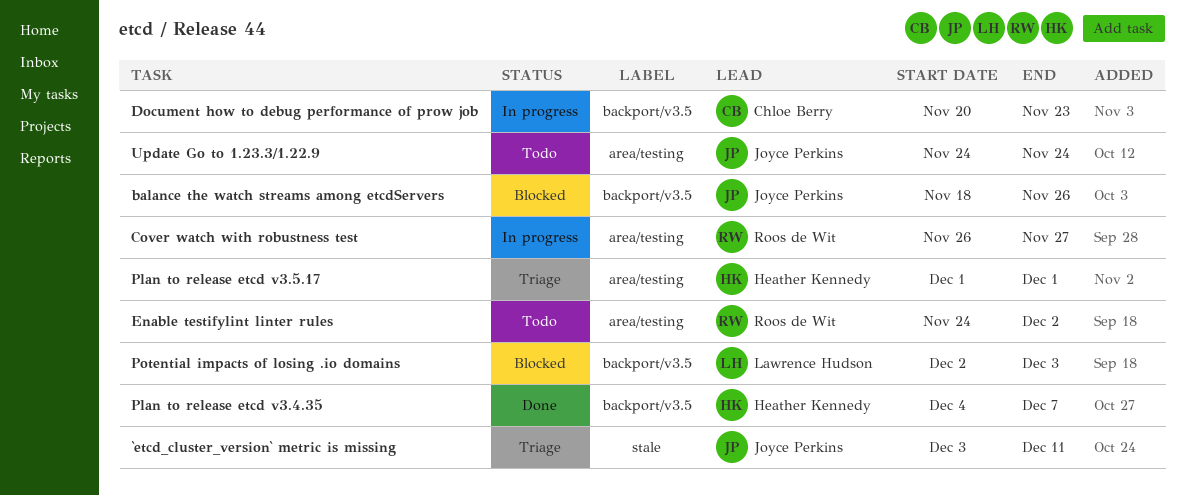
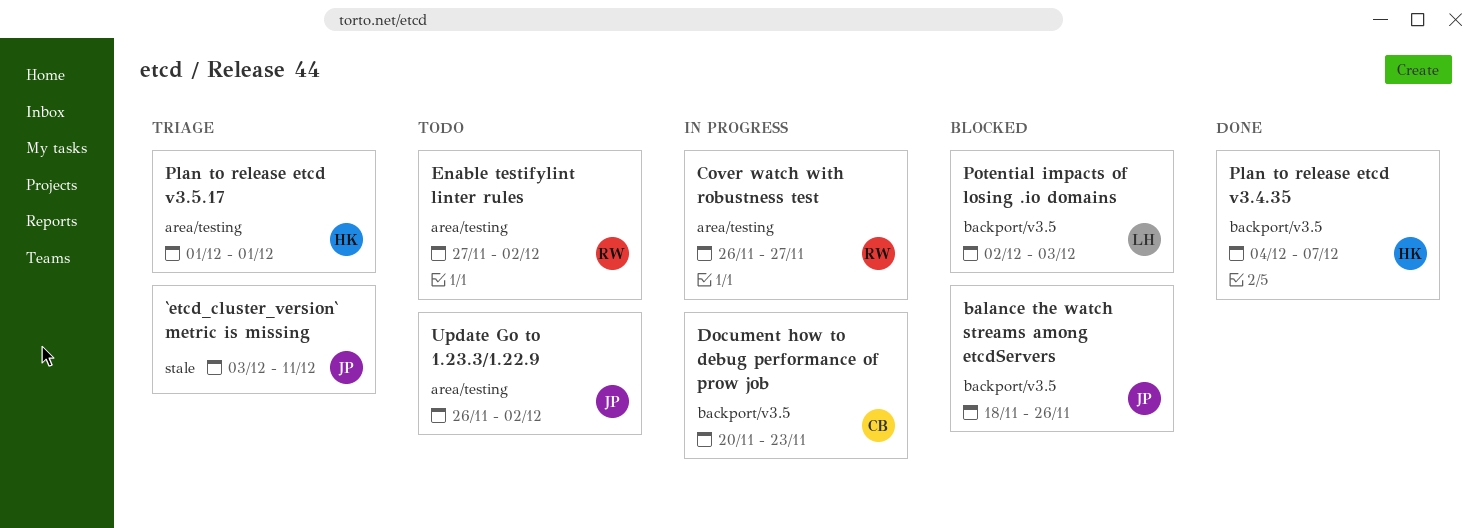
Enable testifylint linter rules, start: Nov 24 -> Nov 27
Update Go to 1.23.3/1.22.9, start: Nov 24 -> Nov 26
Update Go to 1.23.3/1.22.9, due: Nov 24 -> Dec 2

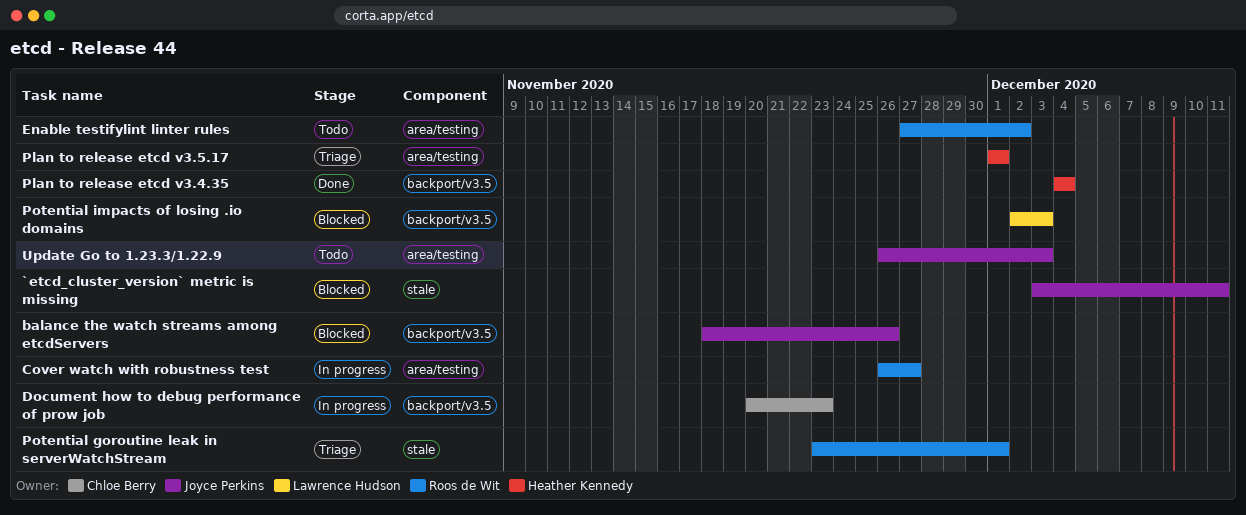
`etcd_cluster_version` metric is missing, status: Triage -> Blocked
Plan to release etcd v3.4.35, due: Dec 7 -> Dec 4
Potential goroutine leak in serverWatchStream: none -> present
Update Go to 1.23.3/1.22.9, due: Dec 2 -> Dec 3

